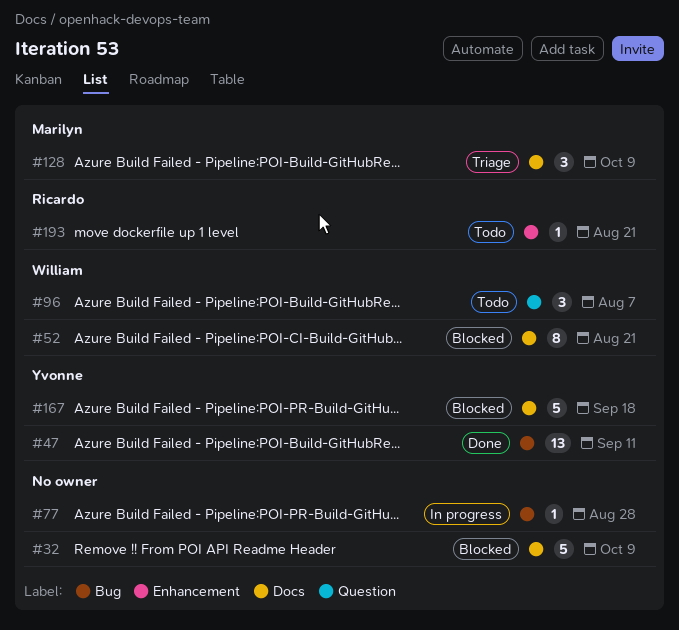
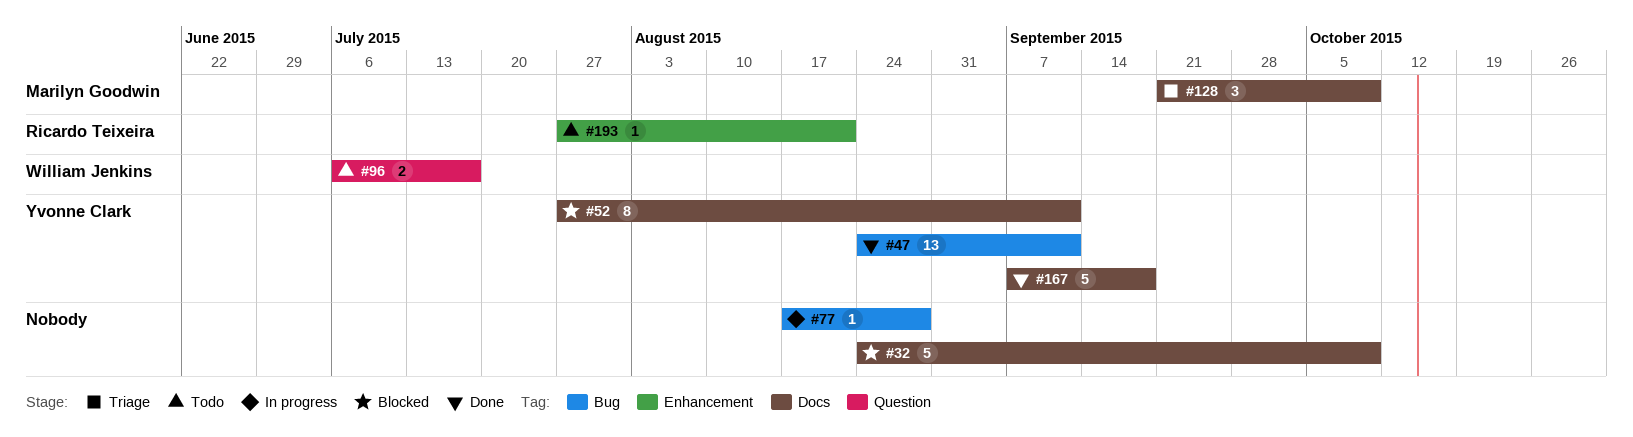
#52, owner: William Jenkins -> Yvonne Clark
#52, due: Aug 21 -> Sep 11
#96, estimate: 3 -> 2
#96, due: Aug 7 -> Jul 17
#167, status: Blocked -> Done

